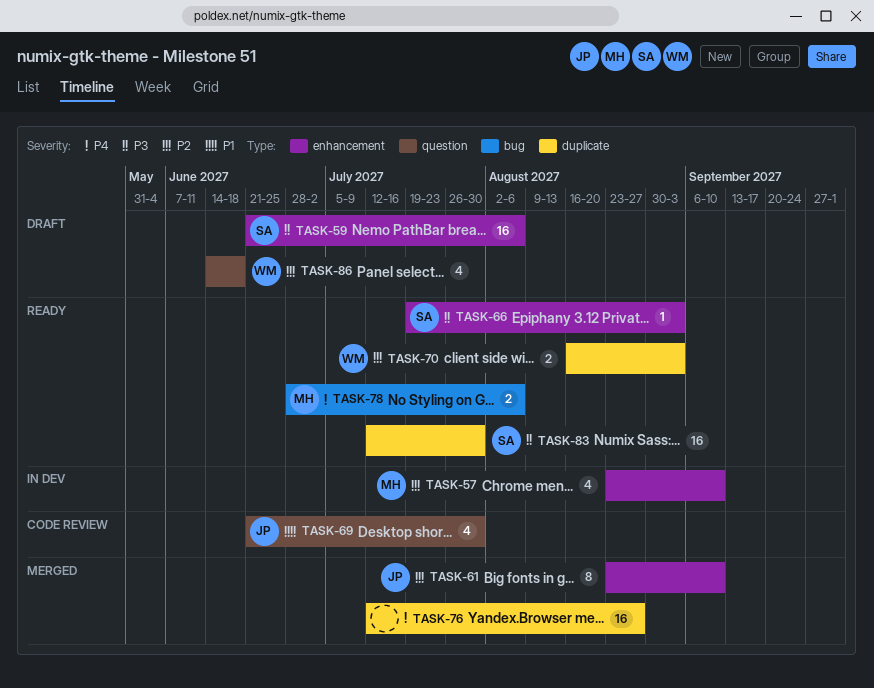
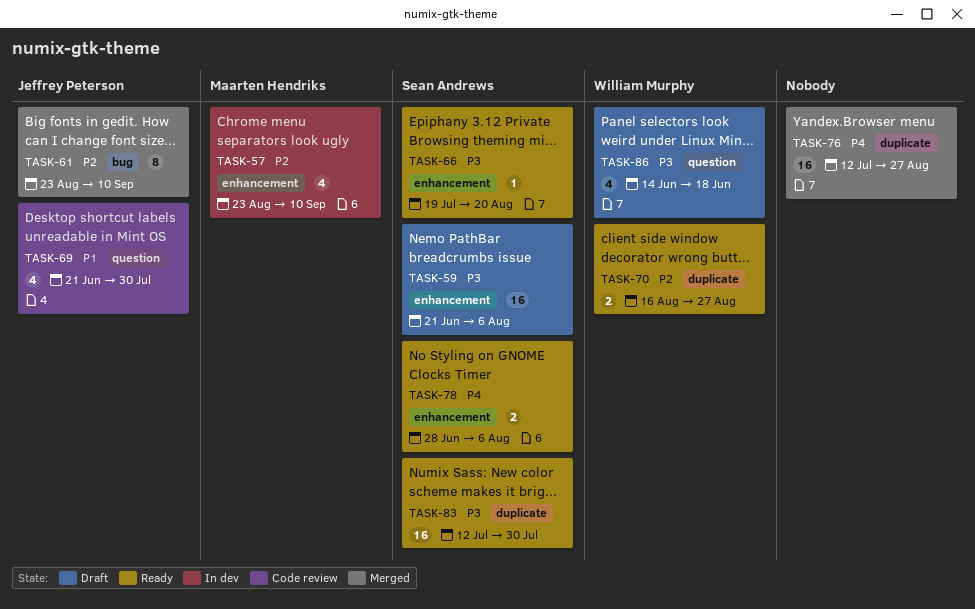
TASK-61, label: enhancement -> bug
TASK-66, due: Sep 3 -> Aug 20
TASK-70, due: Sep 3 -> Aug 27
TASK-78, owner: Maarten Hendriks -> Sean Andrews
TASK-78, label: bug -> enhancement
TASK-86, priority: P2 -> P3

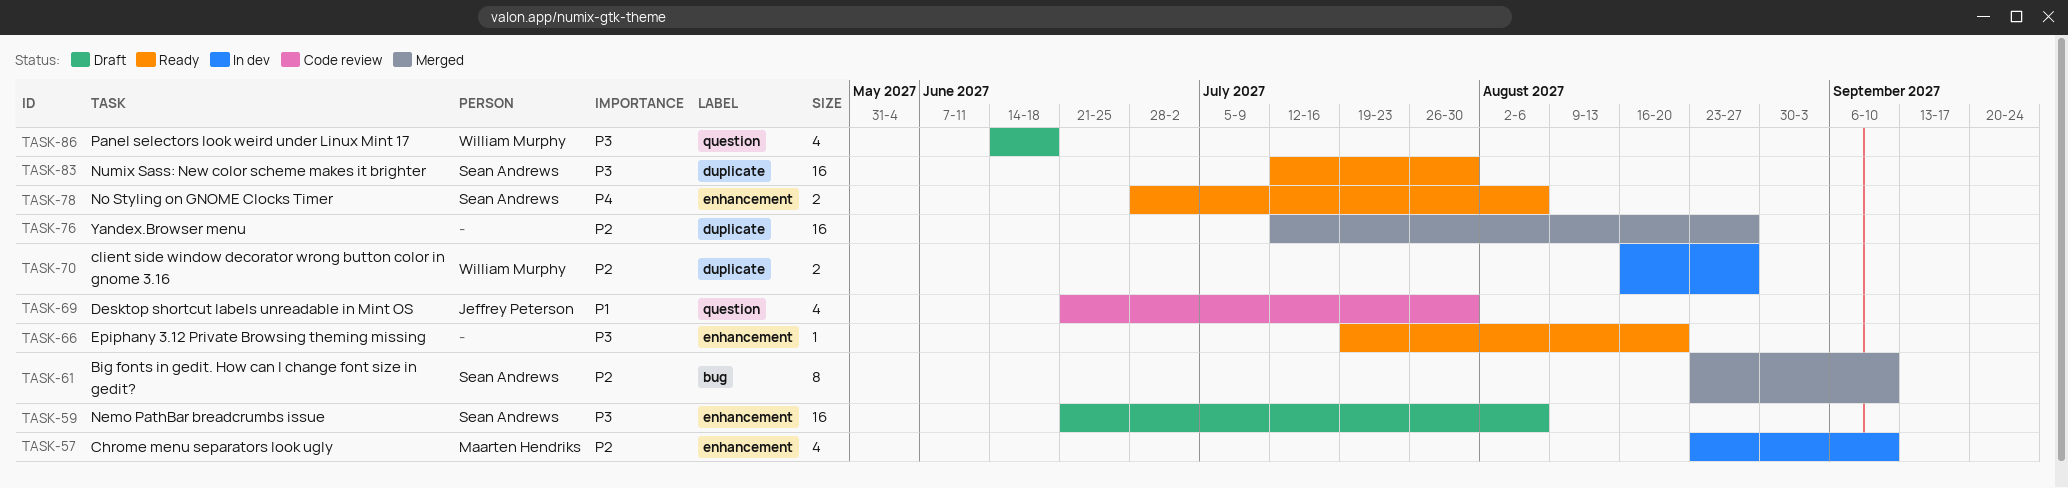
TASK-61, owner: Jeffrey Peterson -> Sean Andrews
TASK-66, owner: Sean Andrews -> none
TASK-70, status: Ready -> In dev
TASK-76, priority: P4 -> P2

